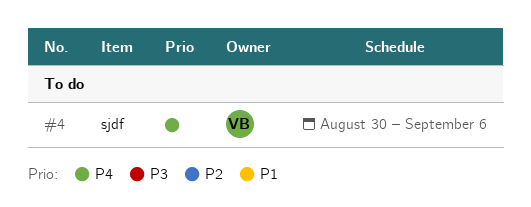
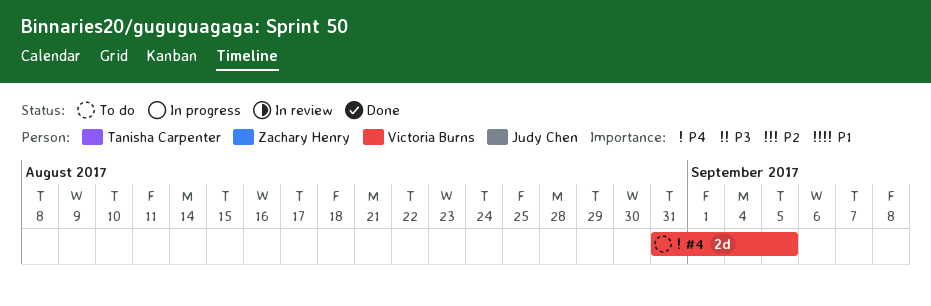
#4, start: Aug 30 -> Aug 31
#4, due: Sep 6 -> Sep 5

